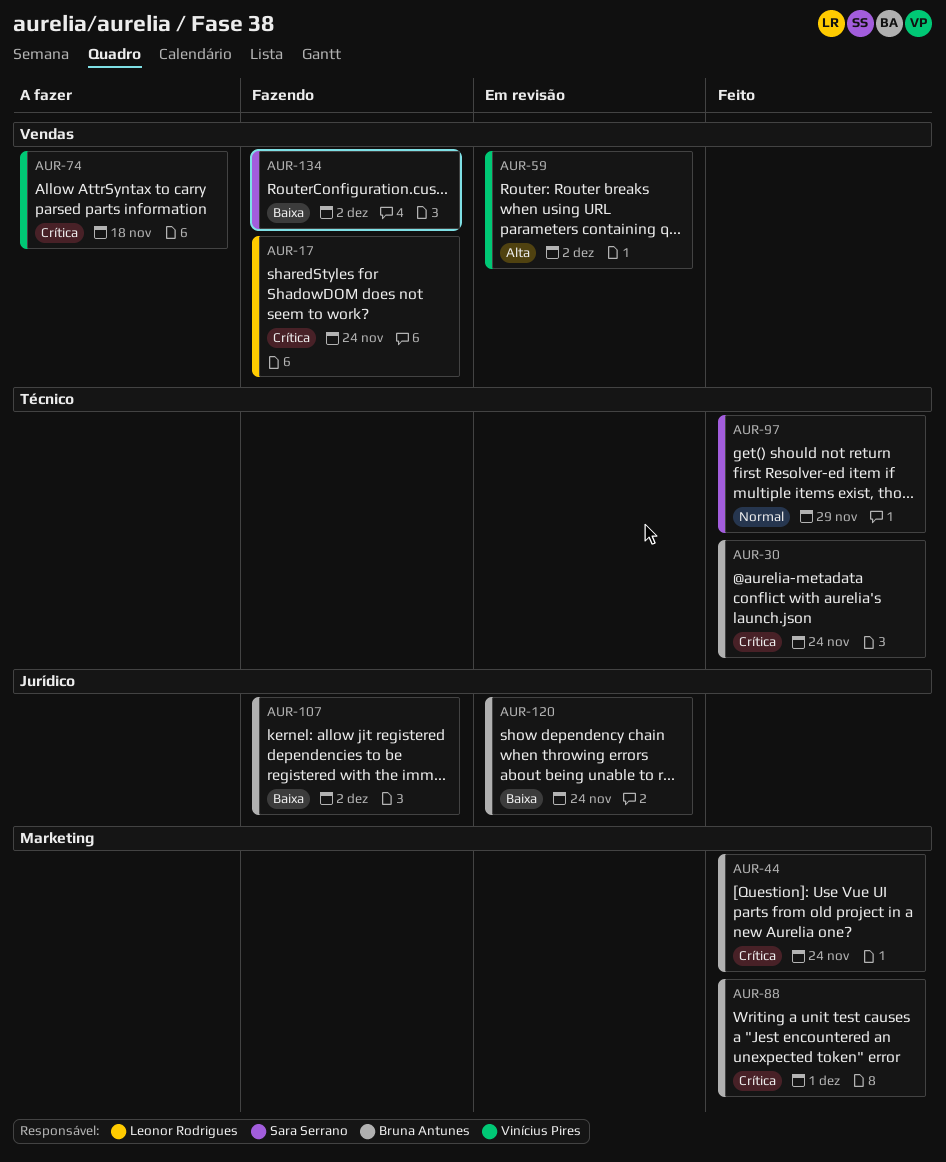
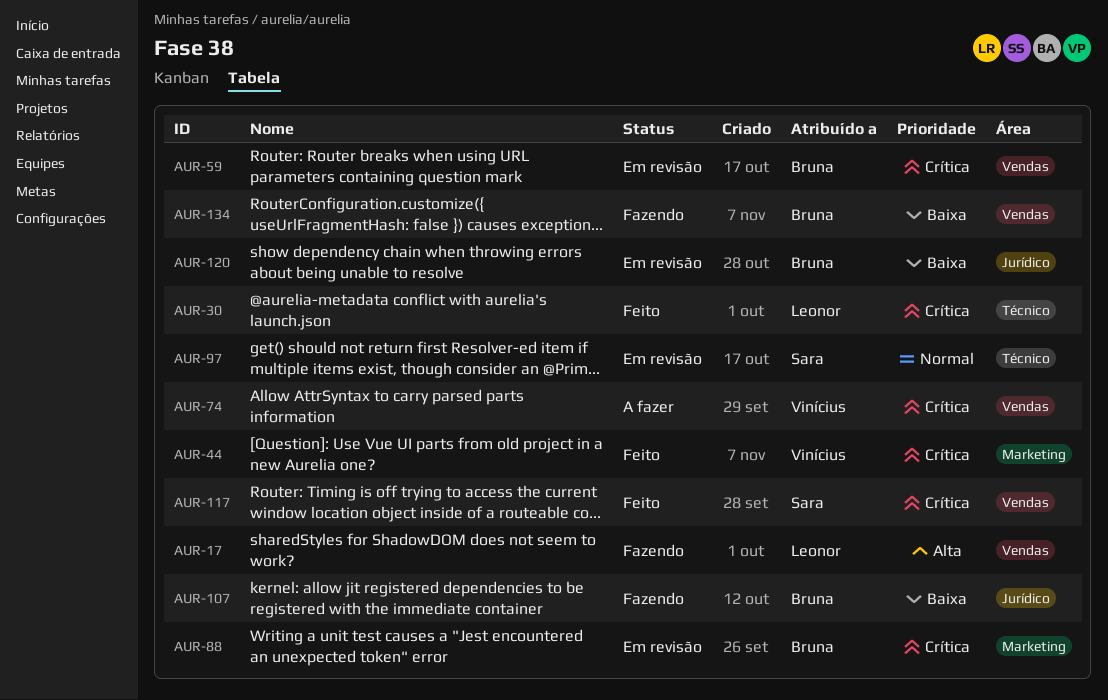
AUR-17, priority: Crítica -> Alta
AUR-30, owner: Bruna Antunes -> Leonor Rodrigues
AUR-44, owner: Bruna Antunes -> Vinícius Pires
AUR-59, owner: Vinícius Pires -> Bruna Antunes
AUR-59, priority: Alta -> Crítica
AUR-88, status: Feito -> Em revisão
AUR-97, status: Feito -> Em revisão
AUR-117: none -> present
AUR-134, owner: Sara Serrano -> Bruna Antunes

